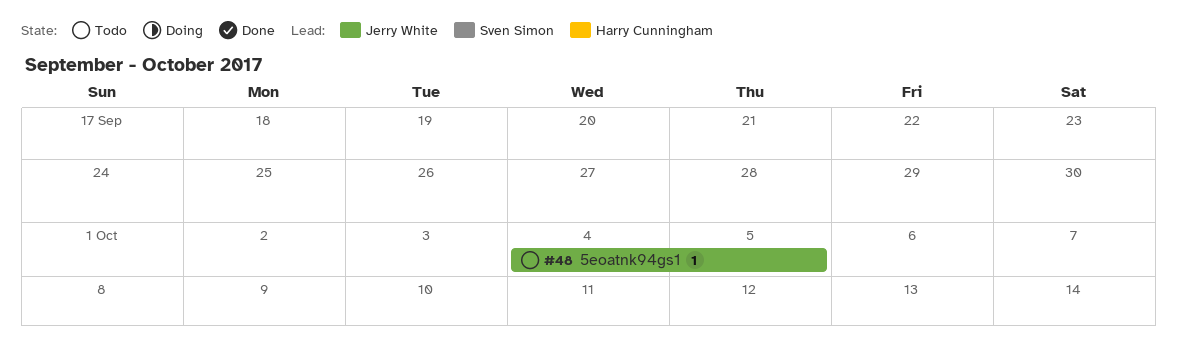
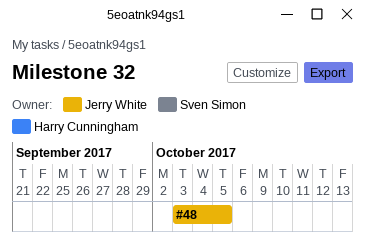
#48, start: Oct 4 -> Oct 3

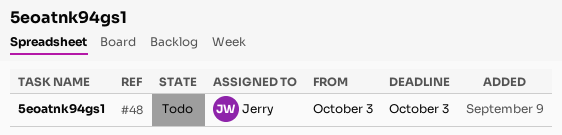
#48, due: Oct 5 -> Oct 3

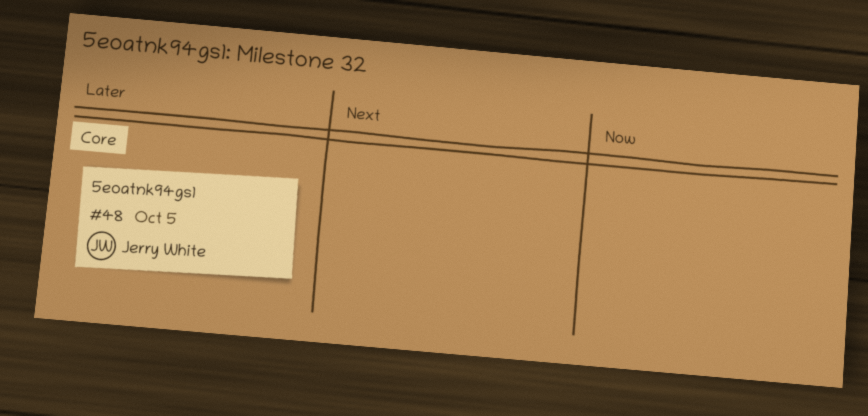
#48, due: Oct 3 -> Oct 5

